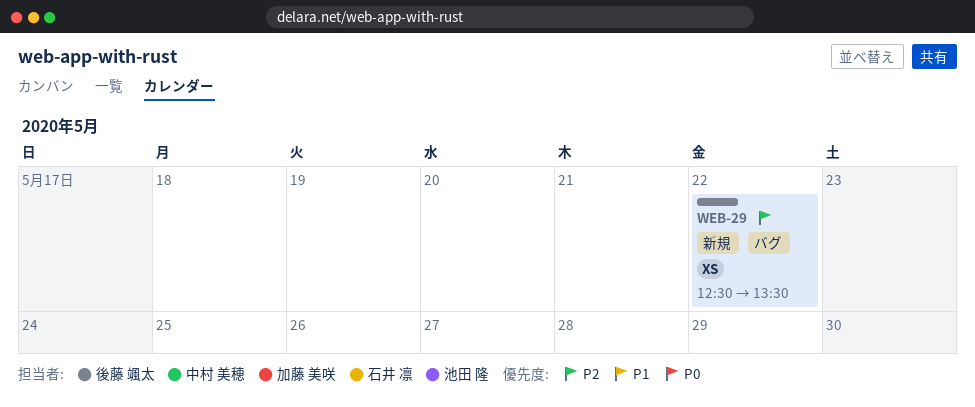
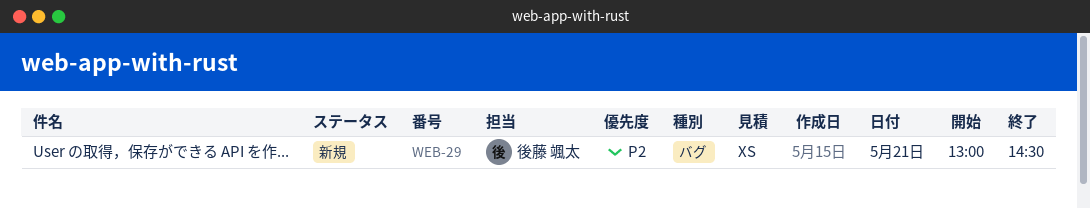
WEB-29, day: May 22 -> May 21
WEB-29, begins: 12:30 -> 13:00
WEB-29, ends: 13:30 -> 14:30

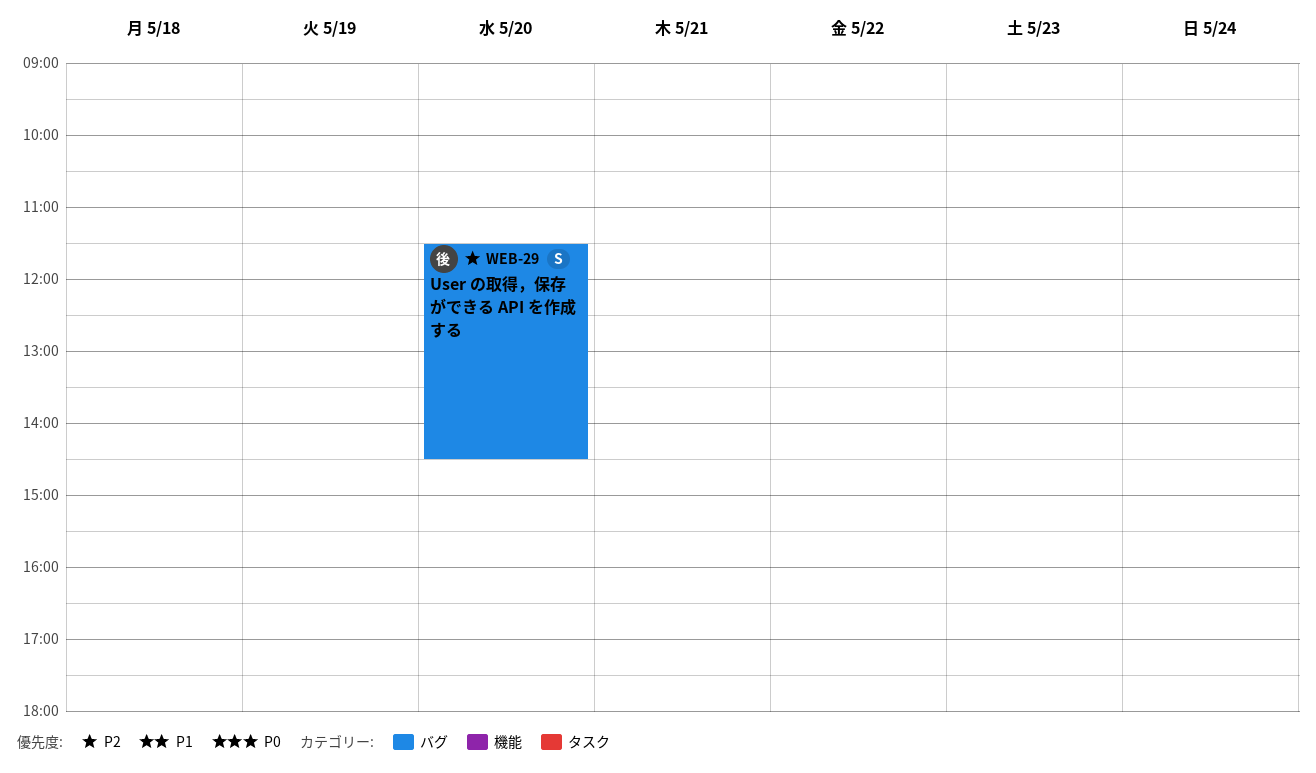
WEB-29, estimate: XS -> S
WEB-29, day: May 21 -> May 20
WEB-29, begins: 13:00 -> 11:30

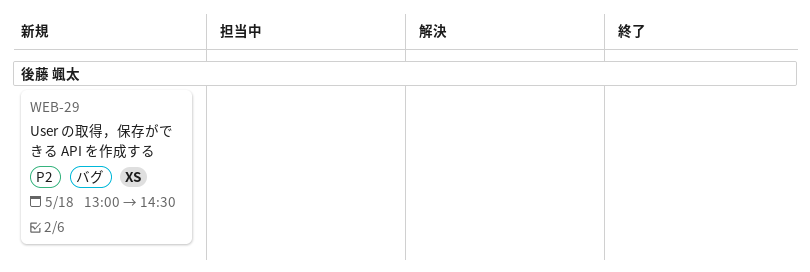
WEB-29, estimate: S -> XS
WEB-29, day: May 20 -> May 18
WEB-29, begins: 11:30 -> 13:00

